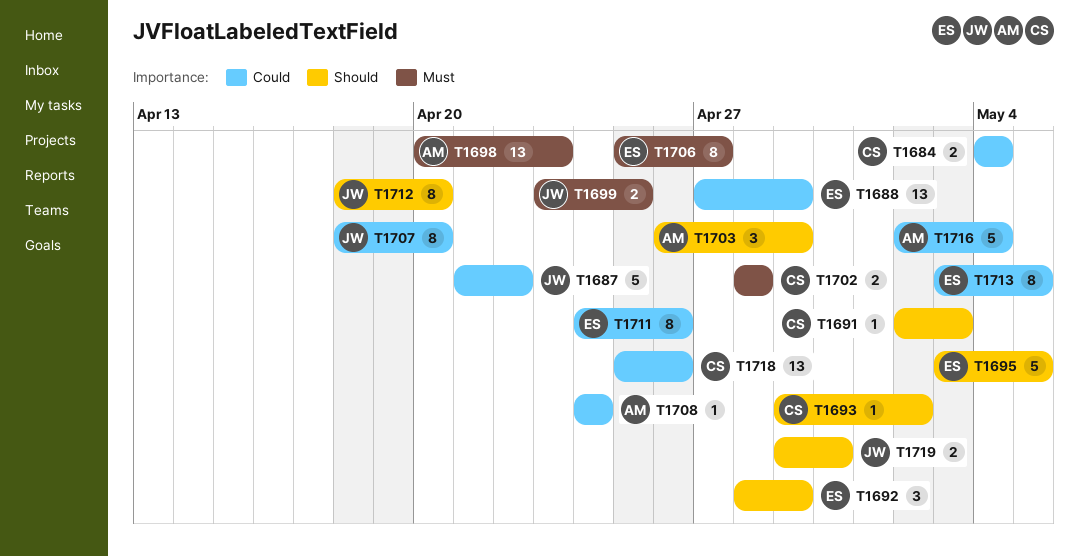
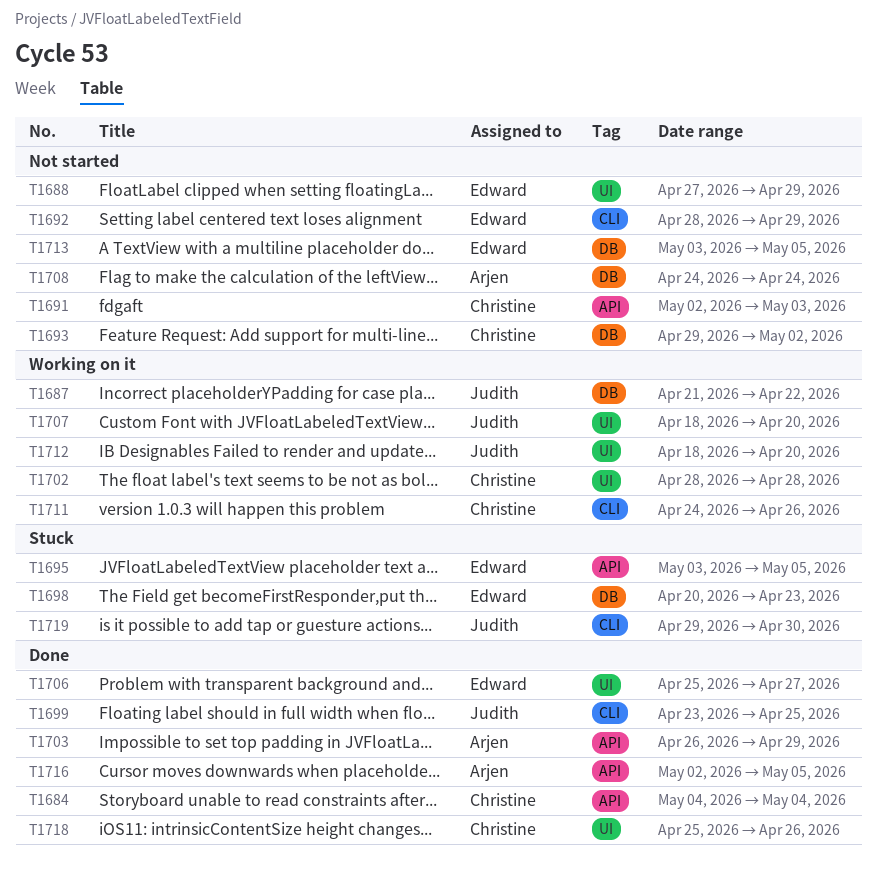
T1698, owner: Arjen -> Edward
T1711, owner: Edward -> Christine
T1716, due: May 4 -> May 5

